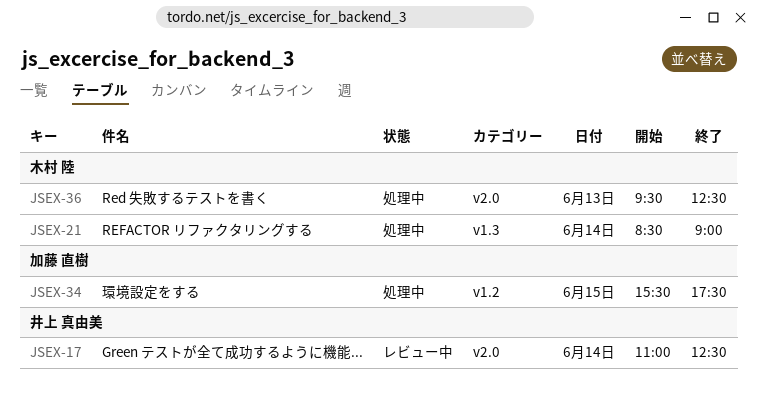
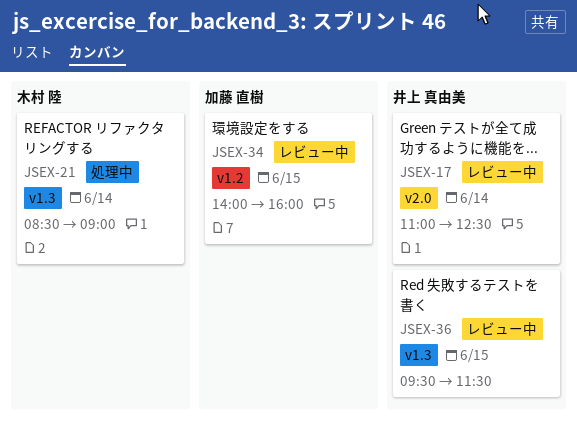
JSEX-34, status: 処理中 -> レビュー中
JSEX-34, begins: 15:30 -> 14:00
JSEX-34, ends: 17:30 -> 16:00
JSEX-36, status: 処理中 -> レビュー中
JSEX-36, owner: 木村 陸 -> 井上 真由美
JSEX-36, label: v2.0 -> v1.3
JSEX-36, day: Jun 13 -> Jun 15
JSEX-36, ends: 12:30 -> 11:30

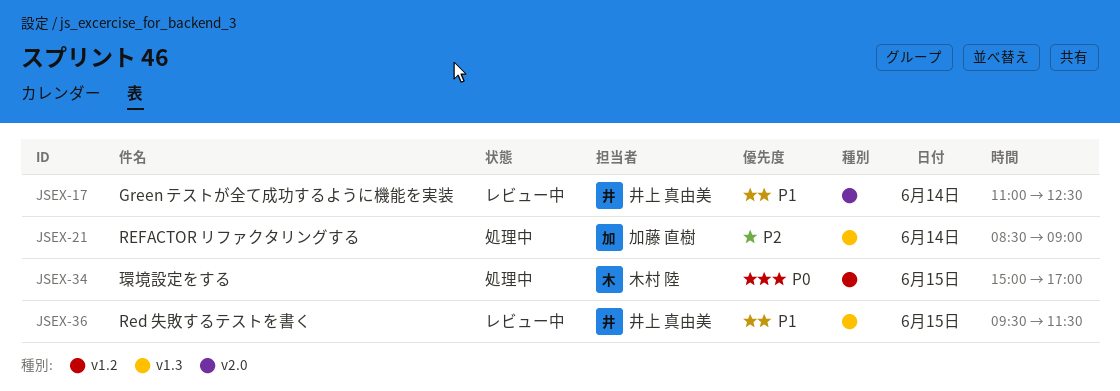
JSEX-21, owner: 木村 陸 -> 加藤 直樹
JSEX-34, status: レビュー中 -> 処理中
JSEX-34, owner: 加藤 直樹 -> 木村 陸
JSEX-34, begins: 14:00 -> 15:00
JSEX-34, ends: 16:00 -> 17:00

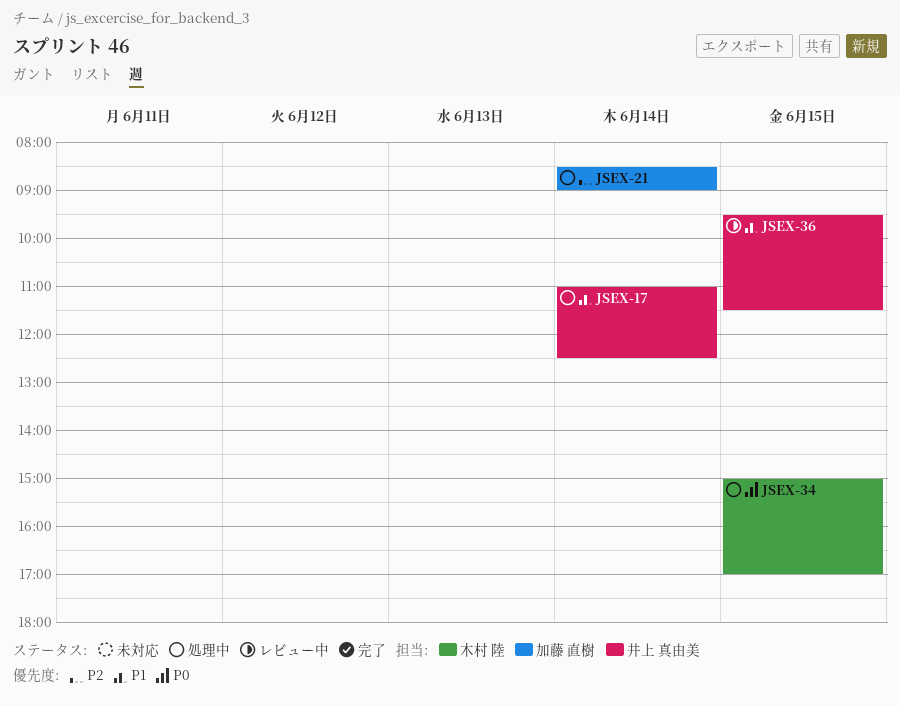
JSEX-17, status: レビュー中 -> 処理中

